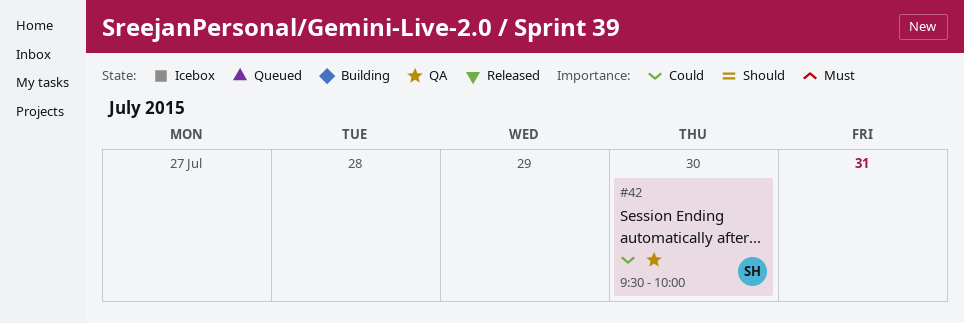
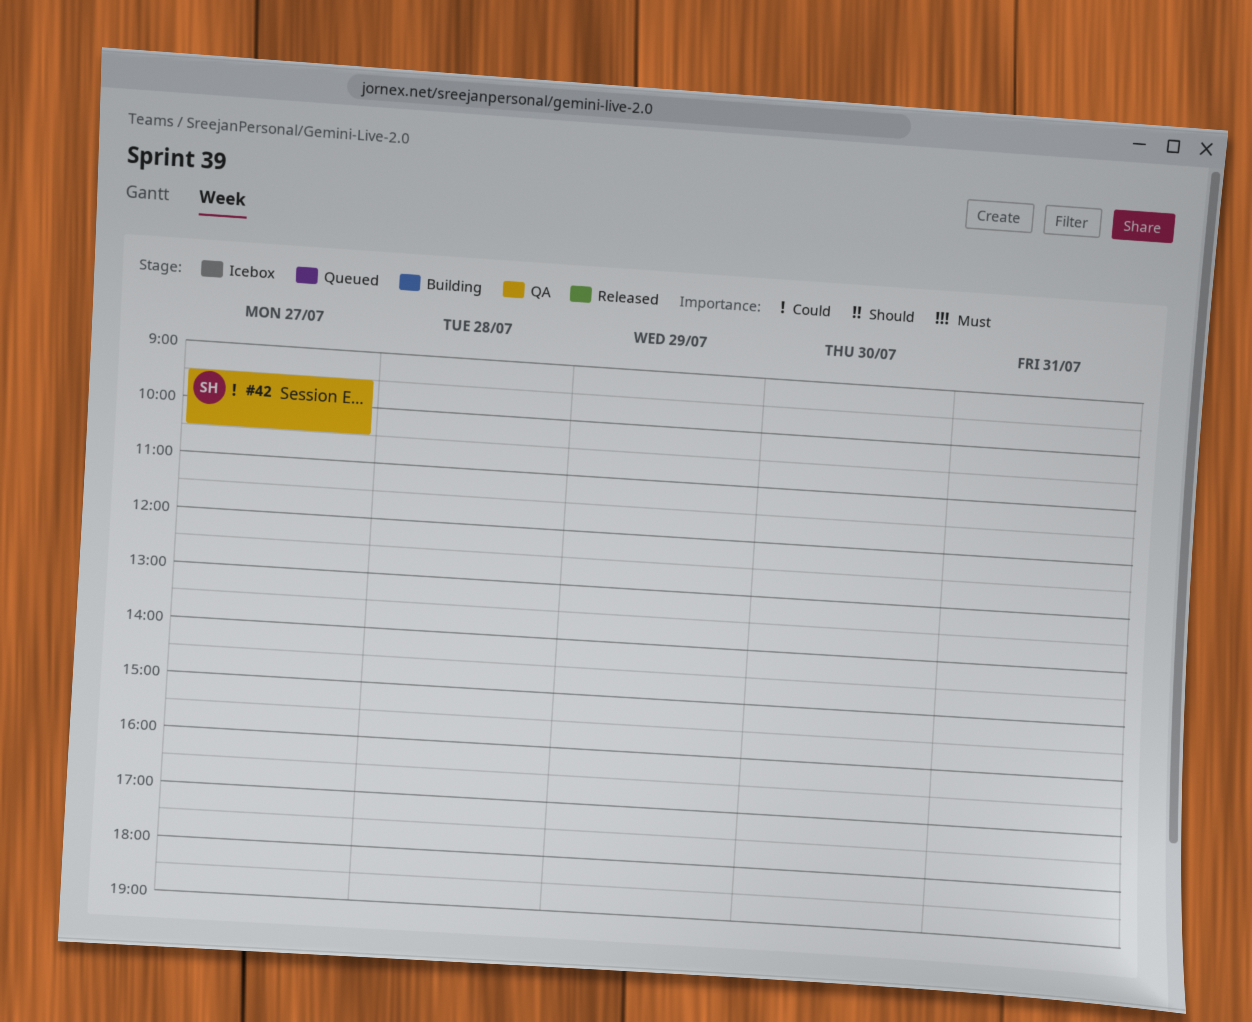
#42, day: Jul 30 -> Jul 27
#42, ends: 10:00 -> 10:30

